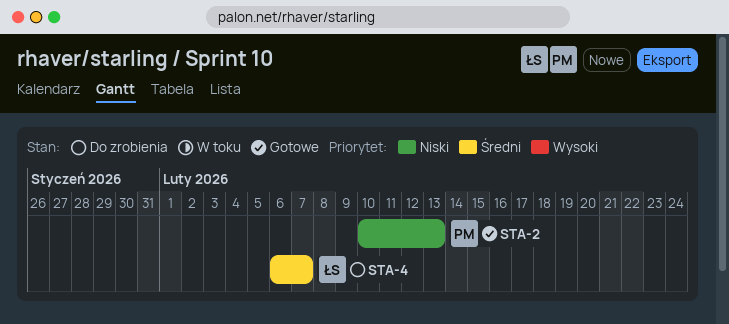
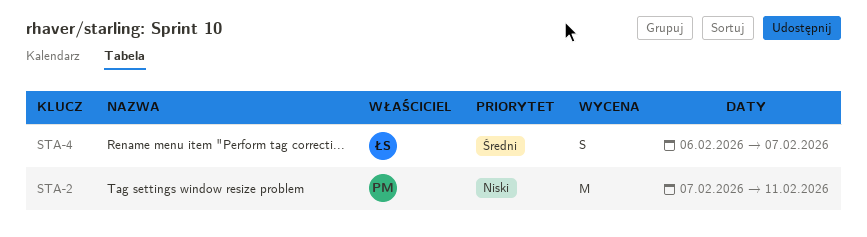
STA-2, start: Feb 10 -> Feb 7
STA-2, due: Feb 13 -> Feb 11

